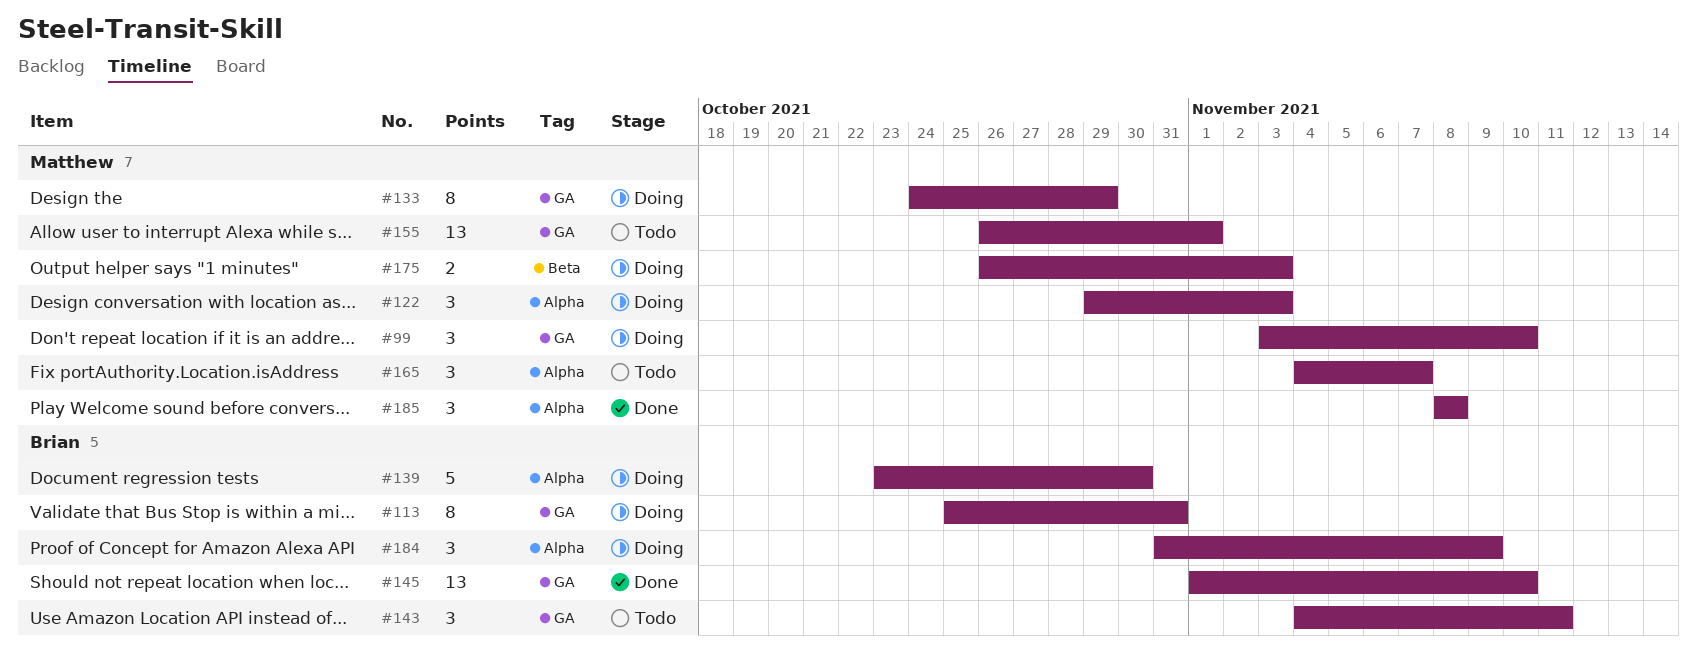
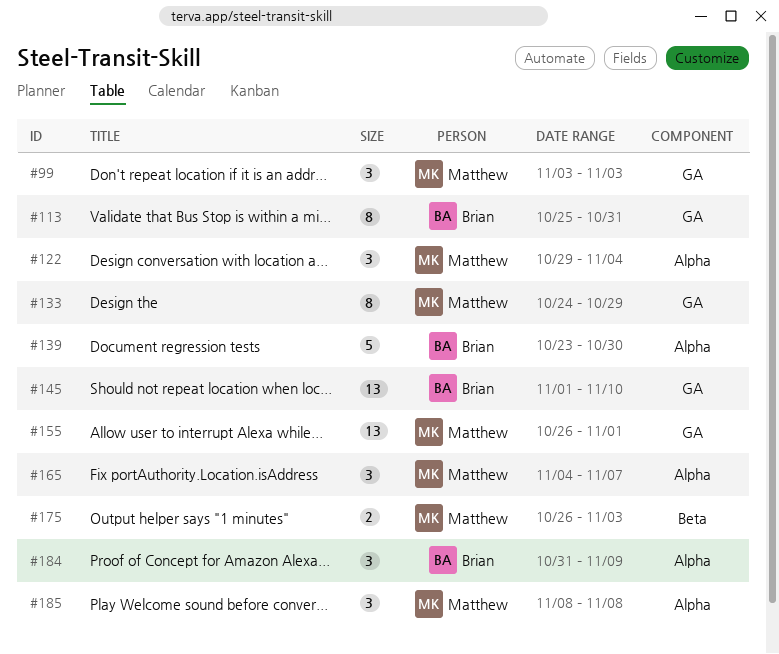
#99, due: Nov 10 -> Nov 3
#122, due: Nov 3 -> Nov 4
#143: present -> none

